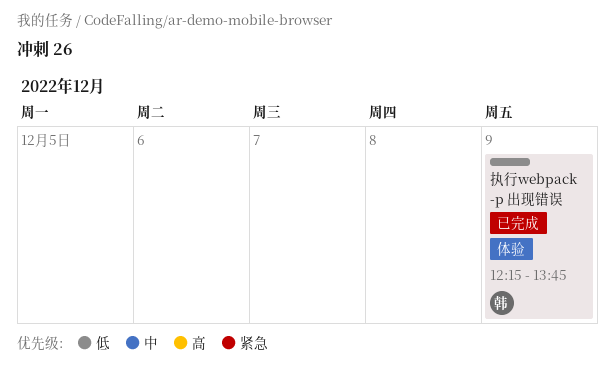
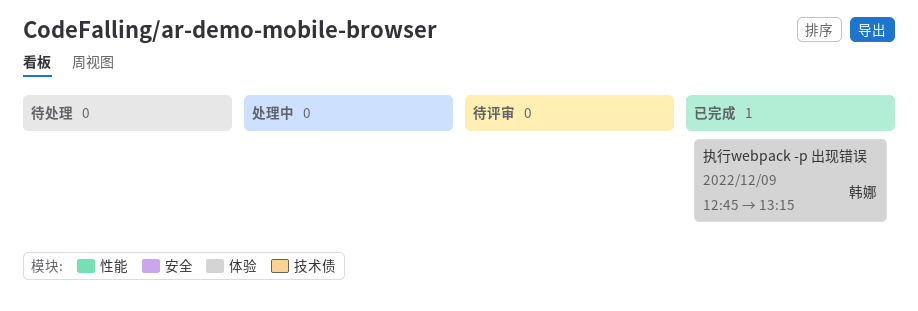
执行webpack -p 出现错误, begins: 12:15 -> 12:45
执行webpack -p 出现错误, ends: 13:45 -> 13:15

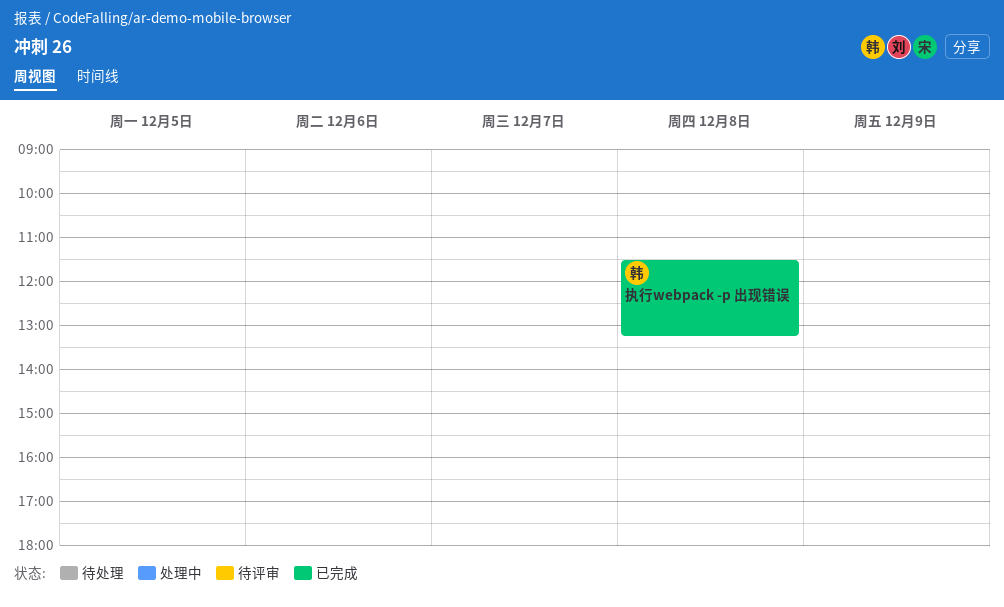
执行webpack -p 出现错误, day: Dec 9 -> Dec 8
执行webpack -p 出现错误, begins: 12:45 -> 11:30

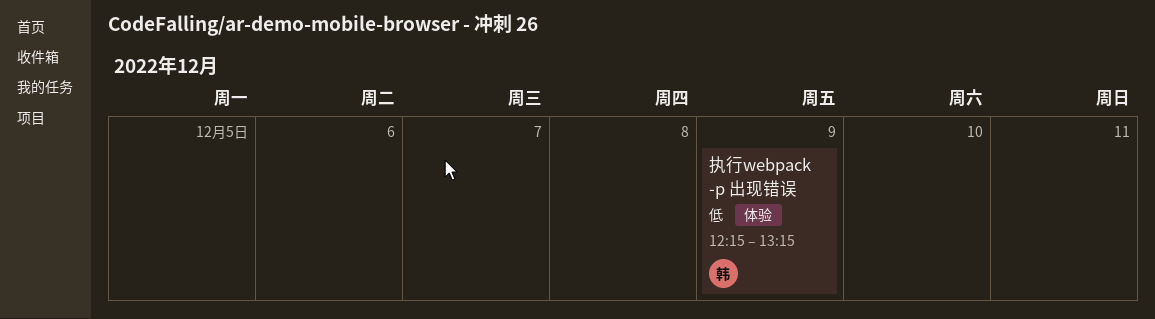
执行webpack -p 出现错误, day: Dec 8 -> Dec 9
执行webpack -p 出现错误, begins: 11:30 -> 12:15

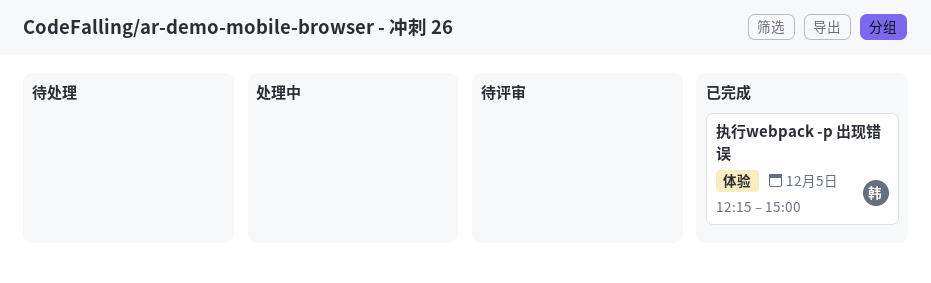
执行webpack -p 出现错误, day: Dec 9 -> Dec 5
执行webpack -p 出现错误, ends: 13:15 -> 15:00

